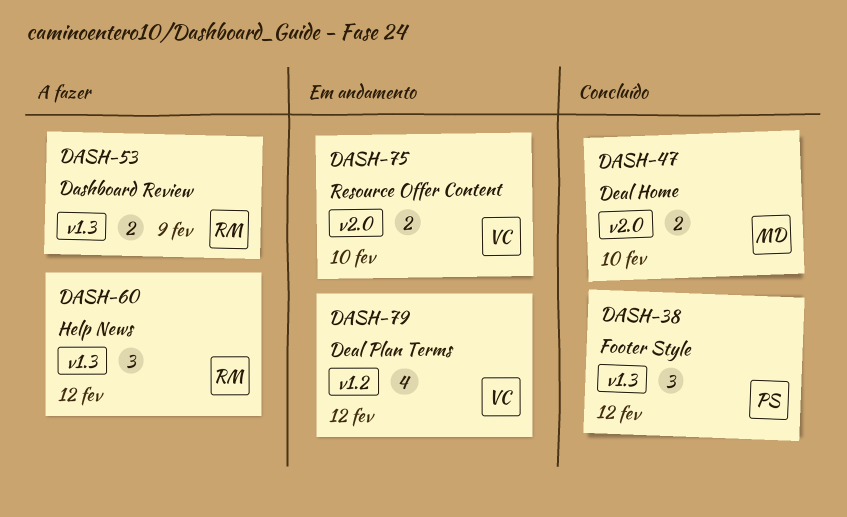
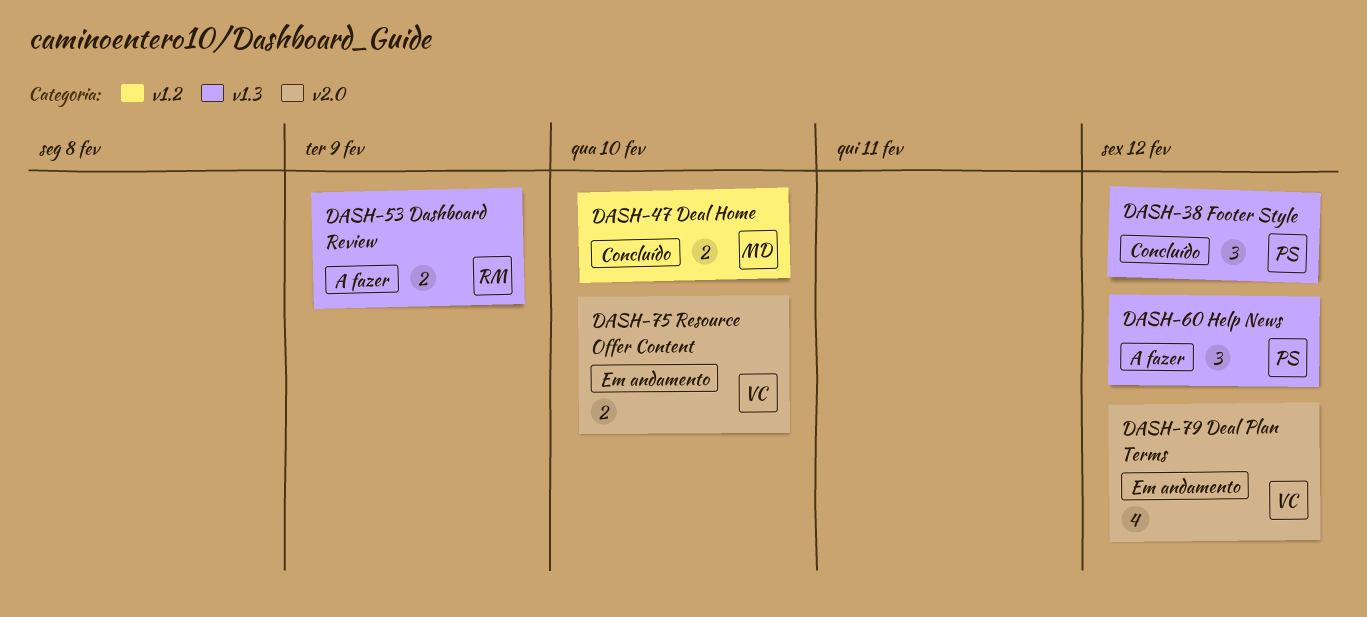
DASH-47, label: v2.0 -> v1.2
DASH-60, owner: RM -> PS
DASH-79, label: v1.2 -> v2.0

